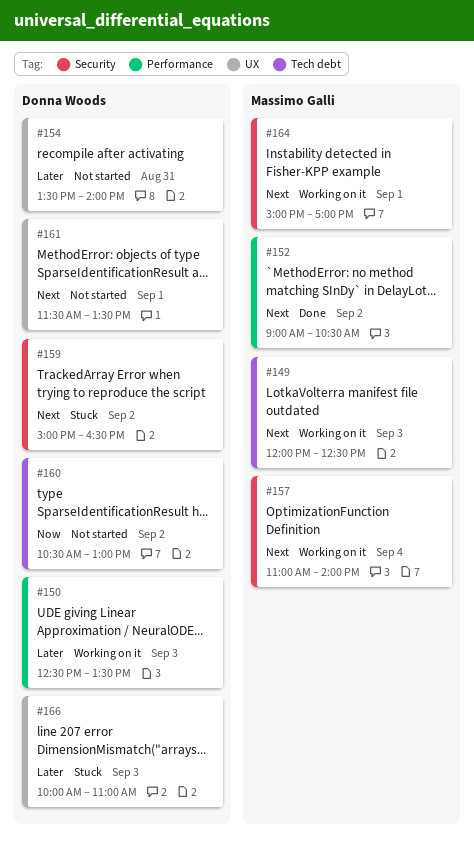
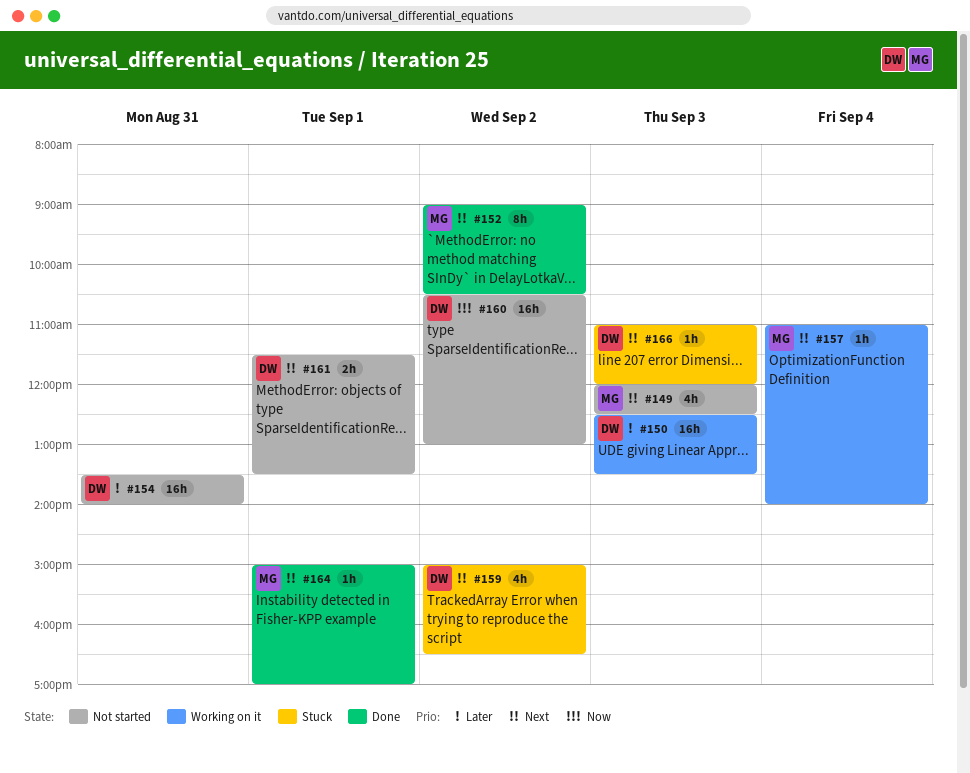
#149, status: Working on it -> Not started
#164, status: Working on it -> Done
#166, priority: Later -> Next
#166, begins: 10:00 -> 11:00
#166, ends: 11:00 -> 12:00

